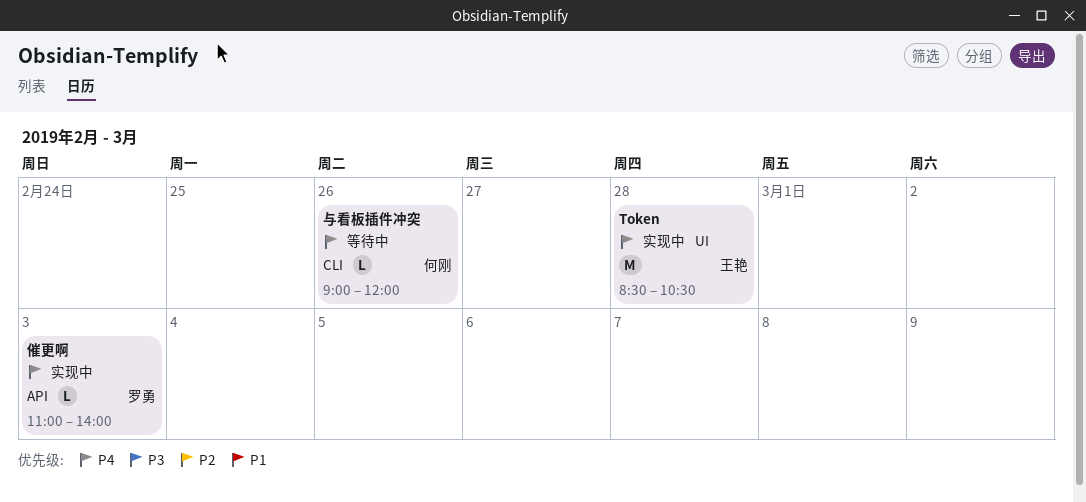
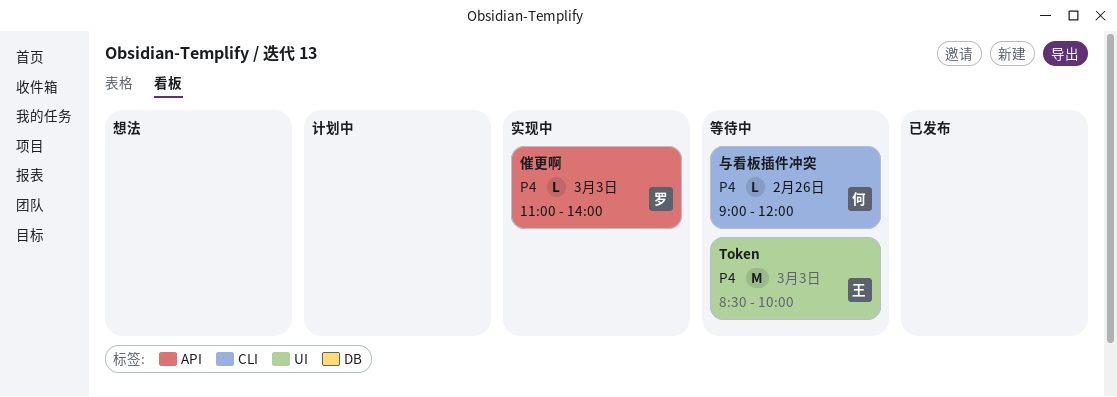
Token, status: 实现中 -> 等待中
Token, day: Feb 28 -> Mar 3
Token, ends: 10:30 -> 10:00

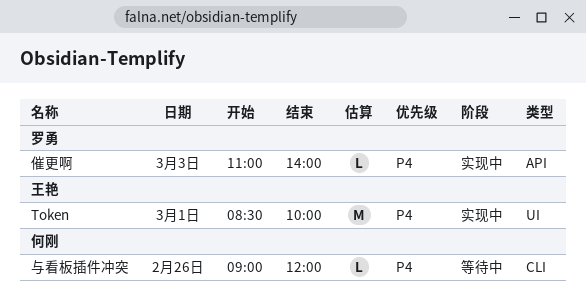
Token, status: 等待中 -> 实现中
Token, day: Mar 3 -> Mar 1

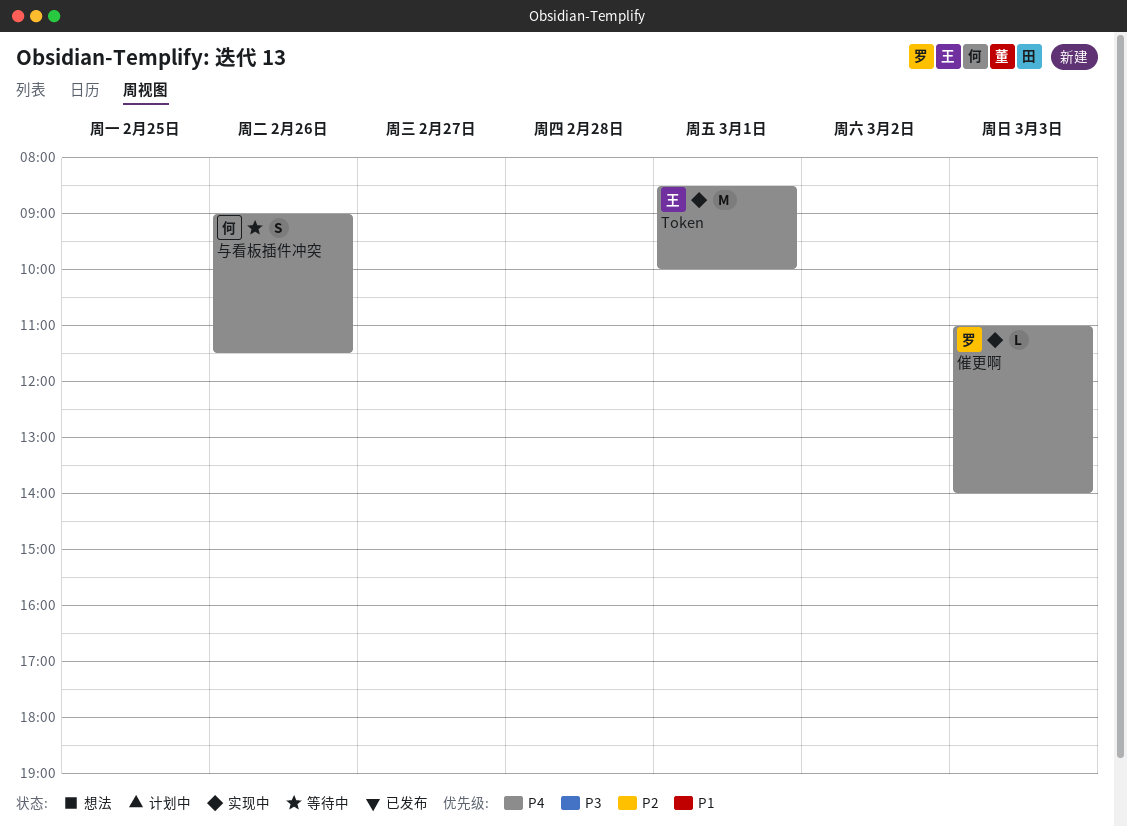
与看板插件冲突, estimate: L -> S
与看板插件冲突, ends: 12:00 -> 11:30

